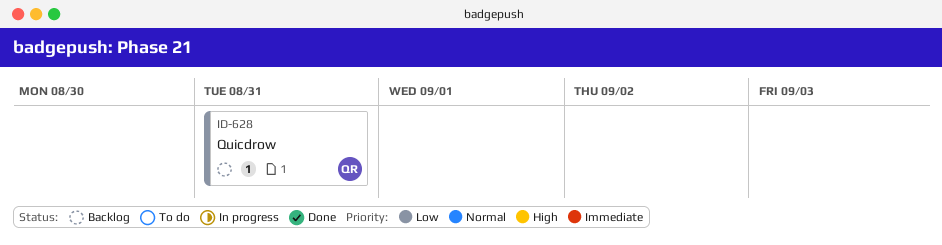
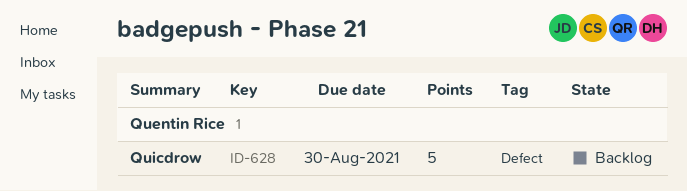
ID-628, estimate: 1 -> 5
ID-628, due: Aug 31 -> Aug 30

